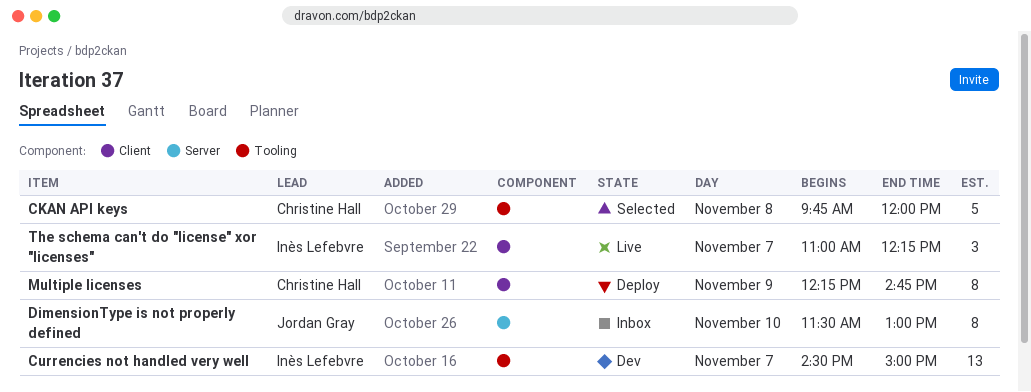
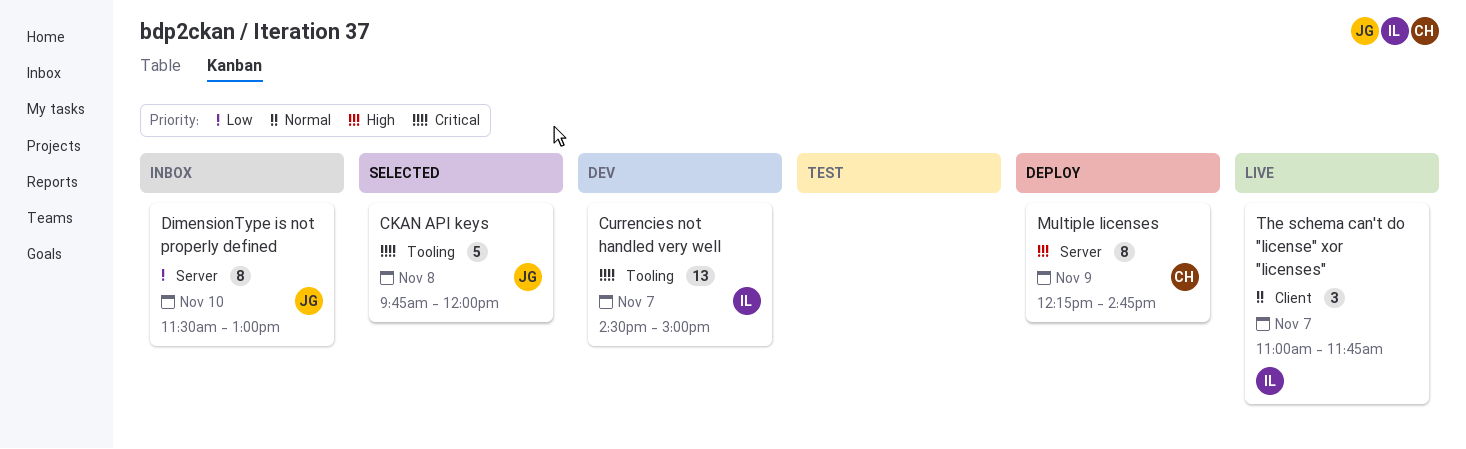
CKAN API keys, owner: Christine Hall -> Jordan Gray
Multiple licenses, label: Client -> Server
The schema can't do "license" xor "licenses", ends: 12:15 -> 11:45

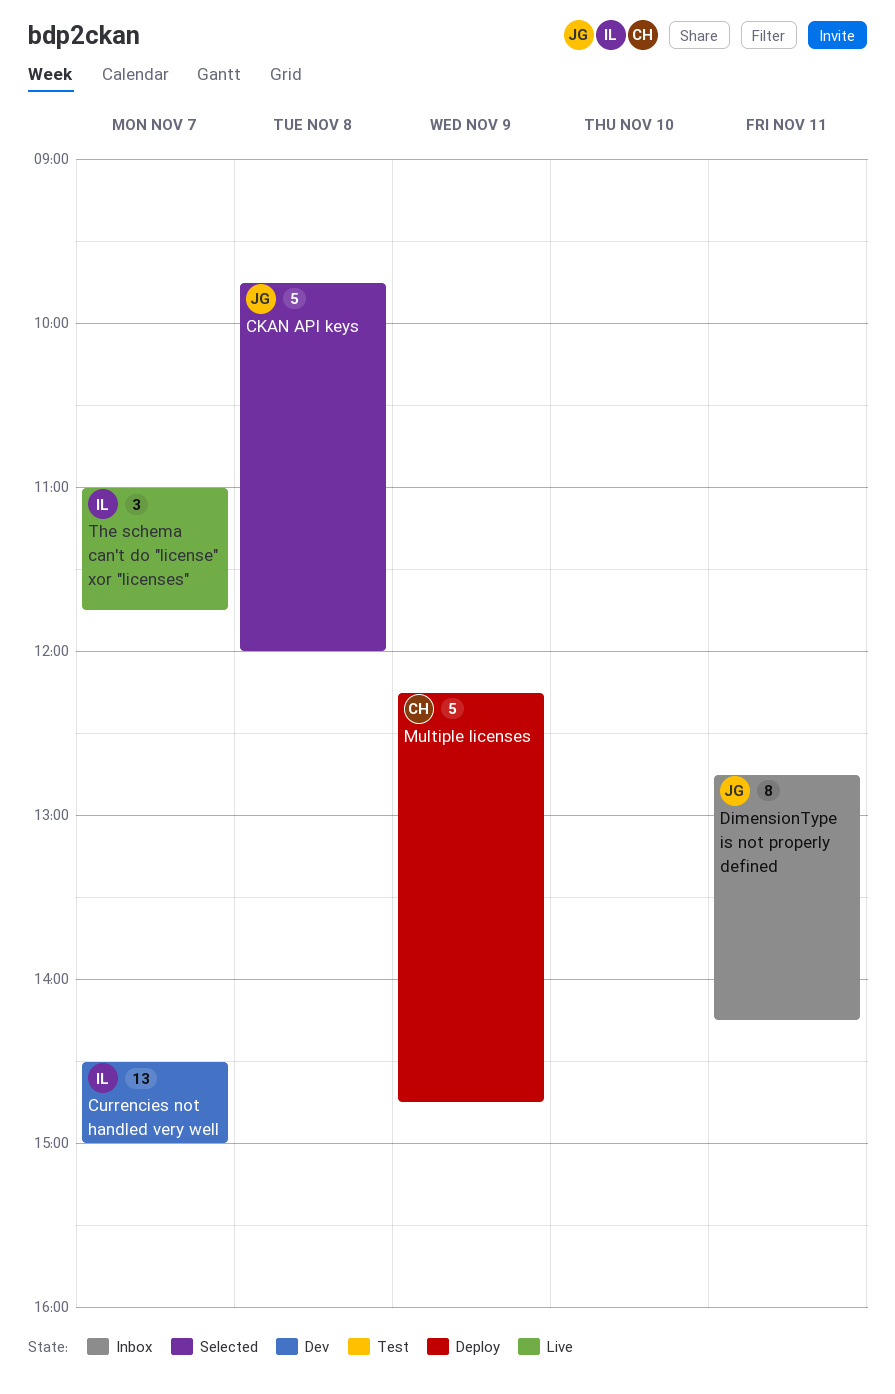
DimensionType is not properly defined, day: Nov 10 -> Nov 11
DimensionType is not properly defined, begins: 11:30 -> 12:45
DimensionType is not properly defined, ends: 13:00 -> 14:15
Multiple licenses, estimate: 8 -> 5

